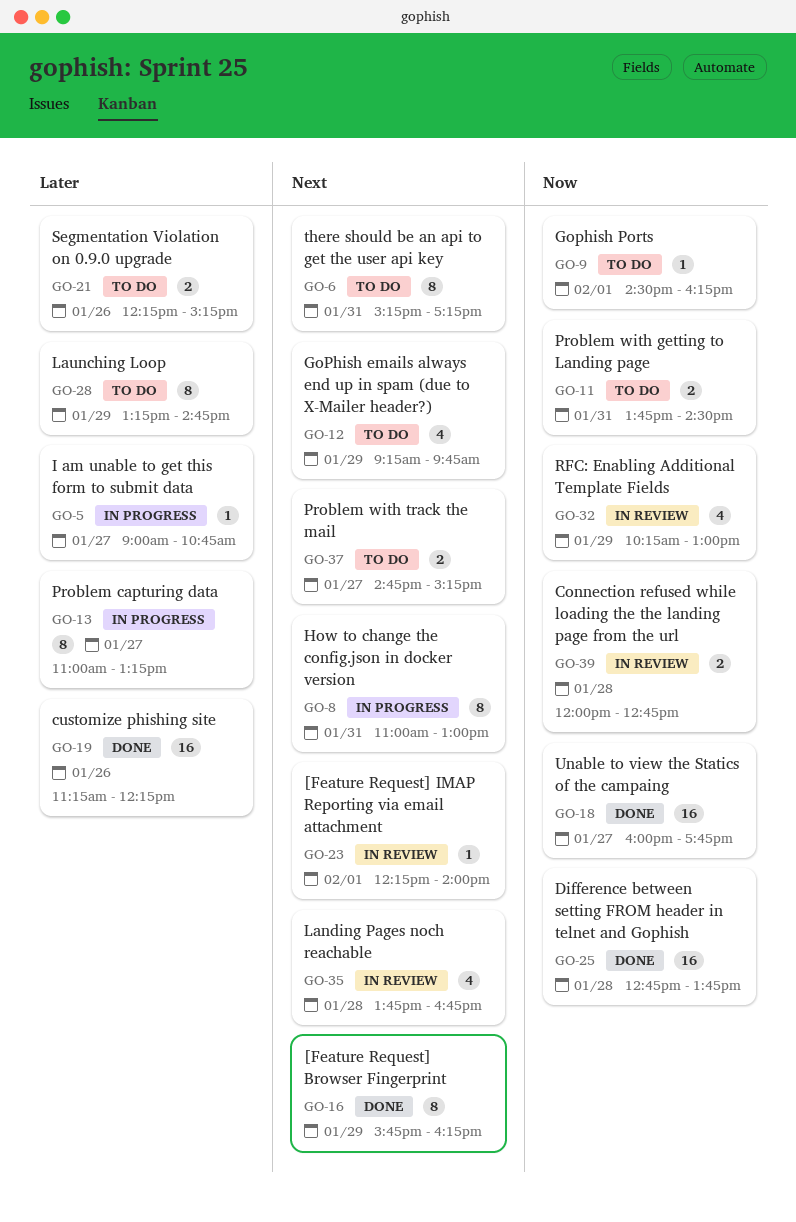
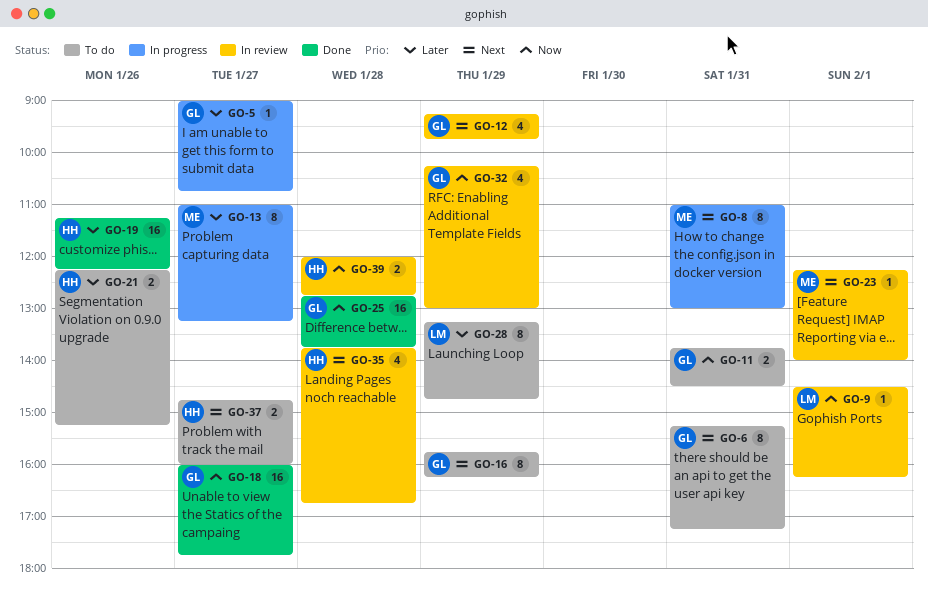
GO-9, status: To do -> In review
GO-12, status: To do -> In review
GO-16, status: Done -> To do
GO-37, ends: 15:15 -> 16:00

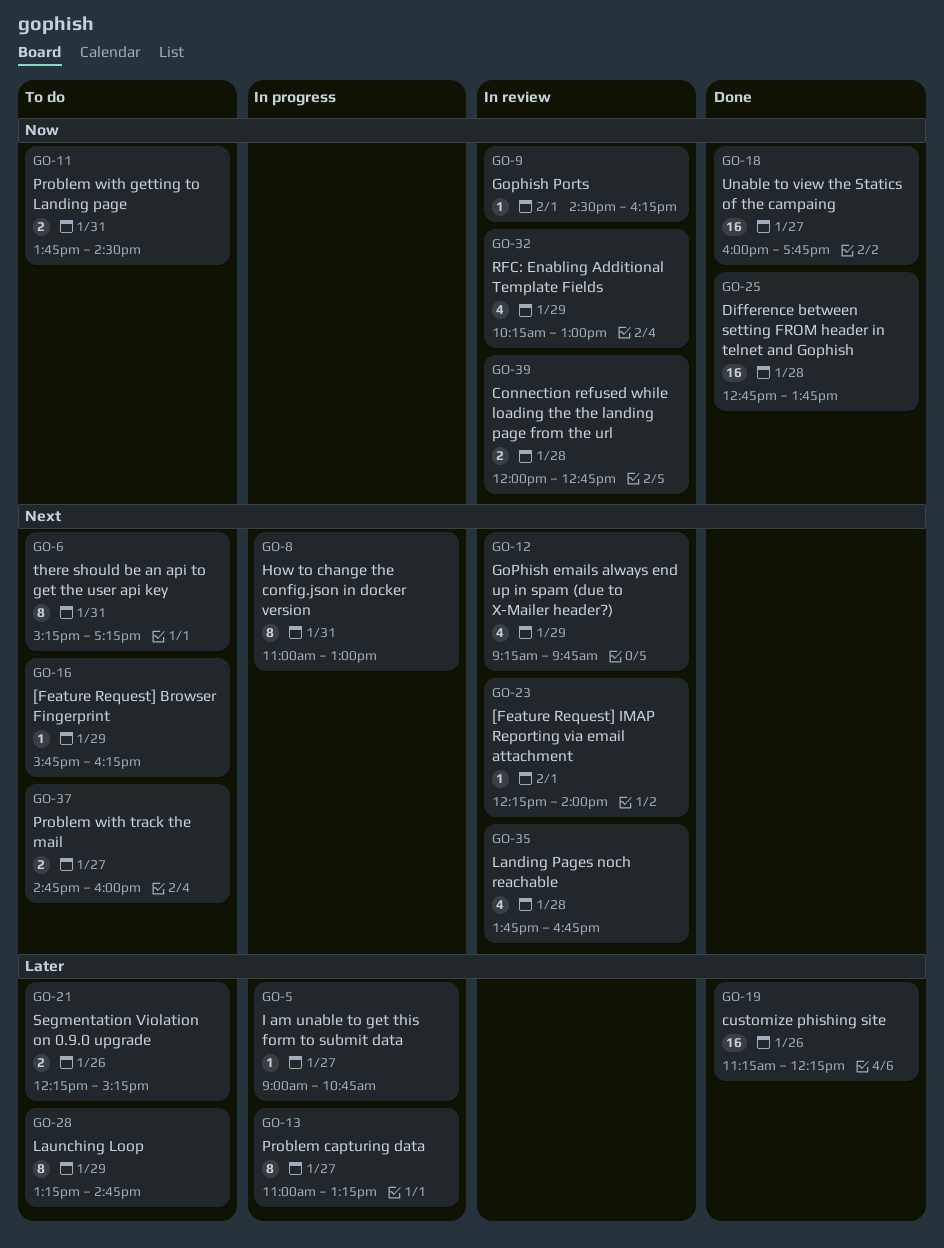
GO-16, estimate: 8 -> 1

